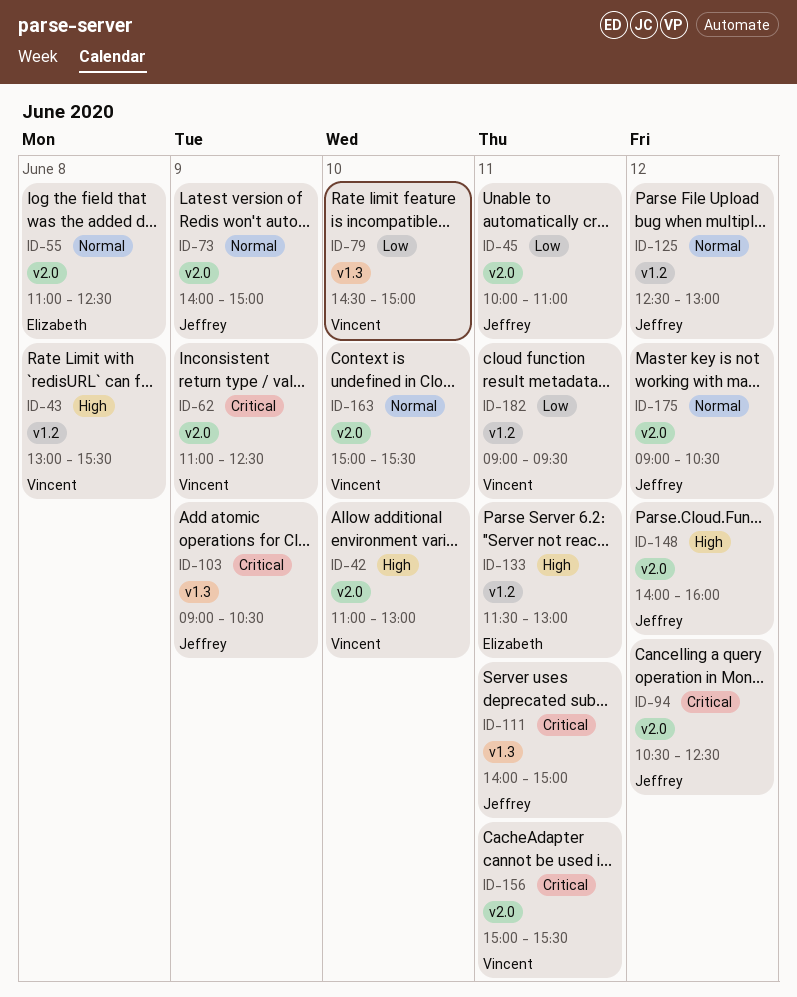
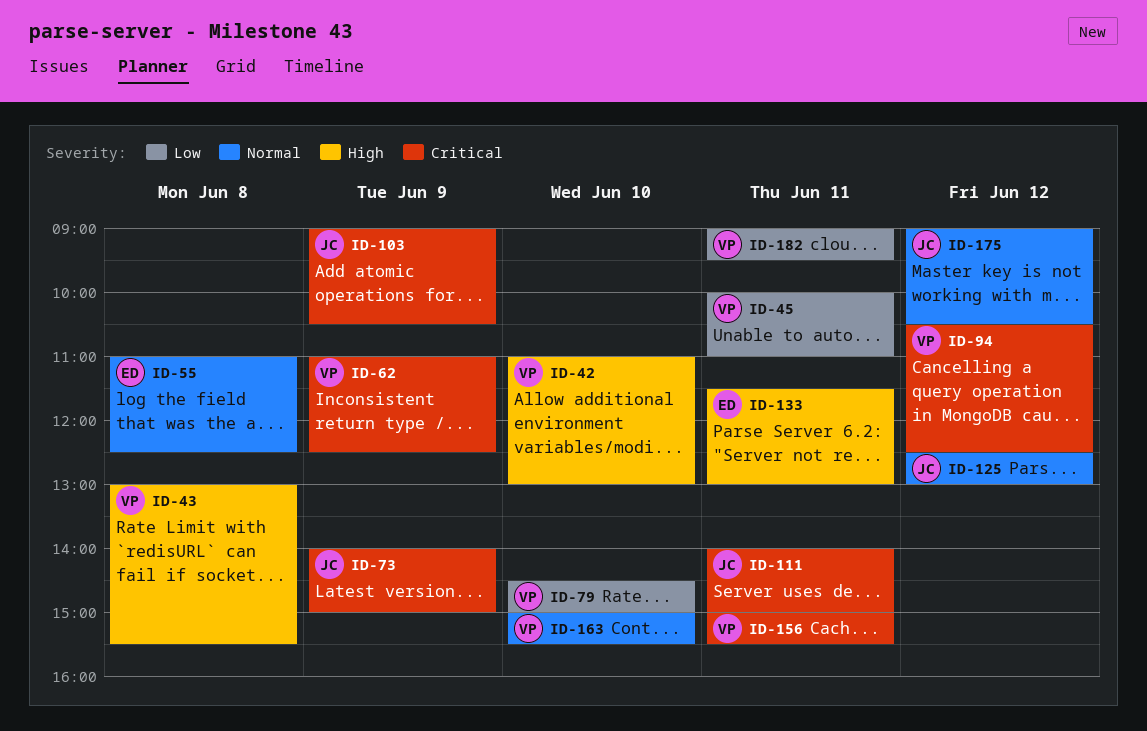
ID-45, owner: Jeffrey -> Vincent
ID-73, priority: Normal -> Critical
ID-94, owner: Jeffrey -> Vincent
ID-148: present -> none

